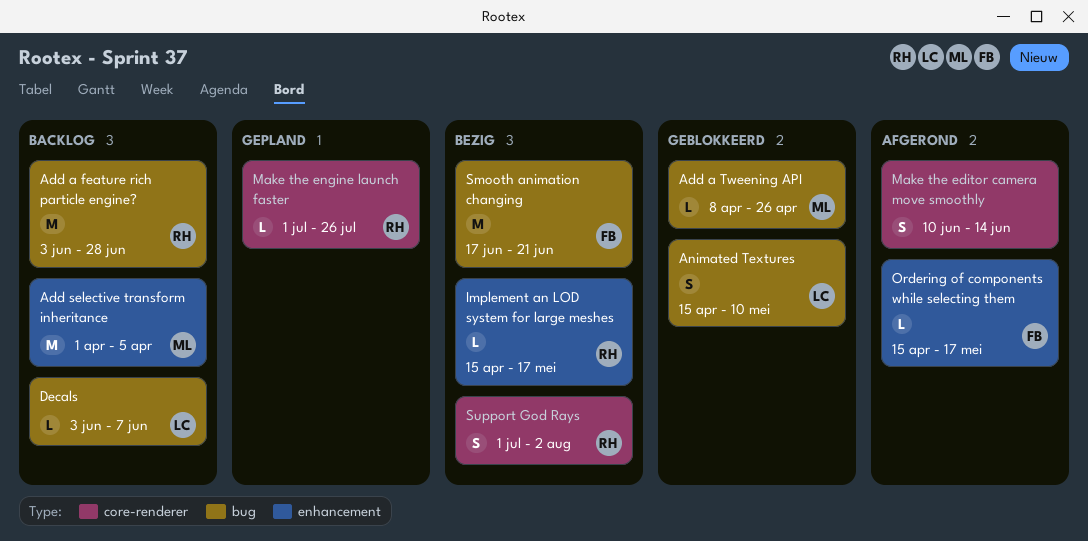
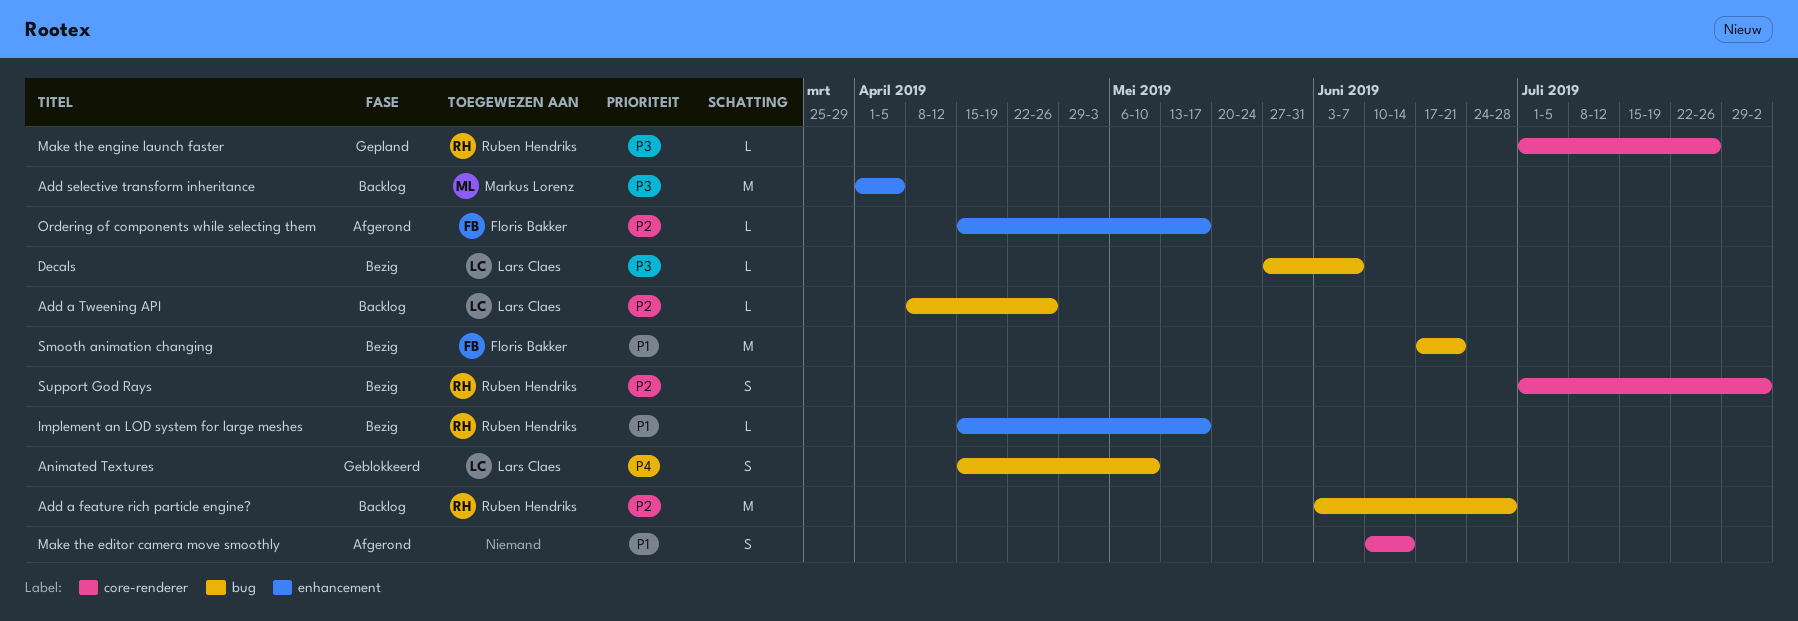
Add a Tweening API, status: Geblokkeerd -> Backlog
Add a Tweening API, owner: Markus Lorenz -> Lars Claes
Decals, status: Backlog -> Bezig
Decals, start: Jun 3 -> May 27

